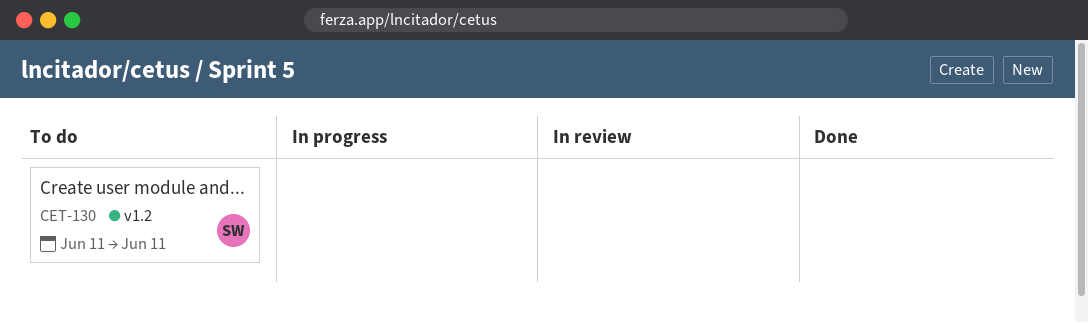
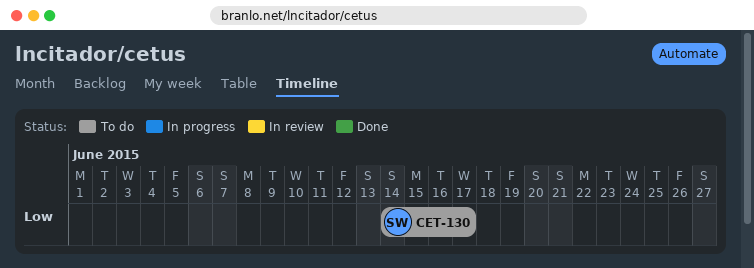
CET-130, start: Jun 11 -> Jun 14
CET-130, due: Jun 11 -> Jun 17

